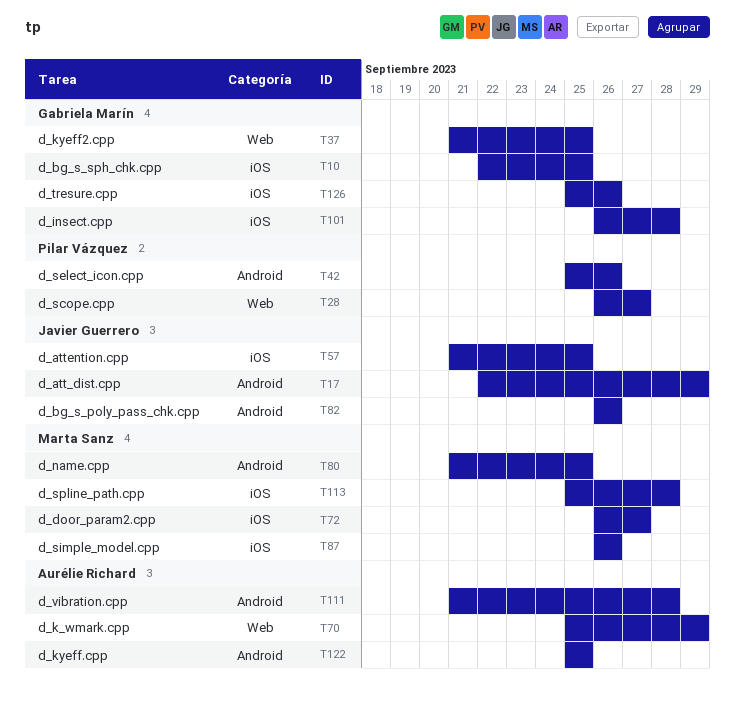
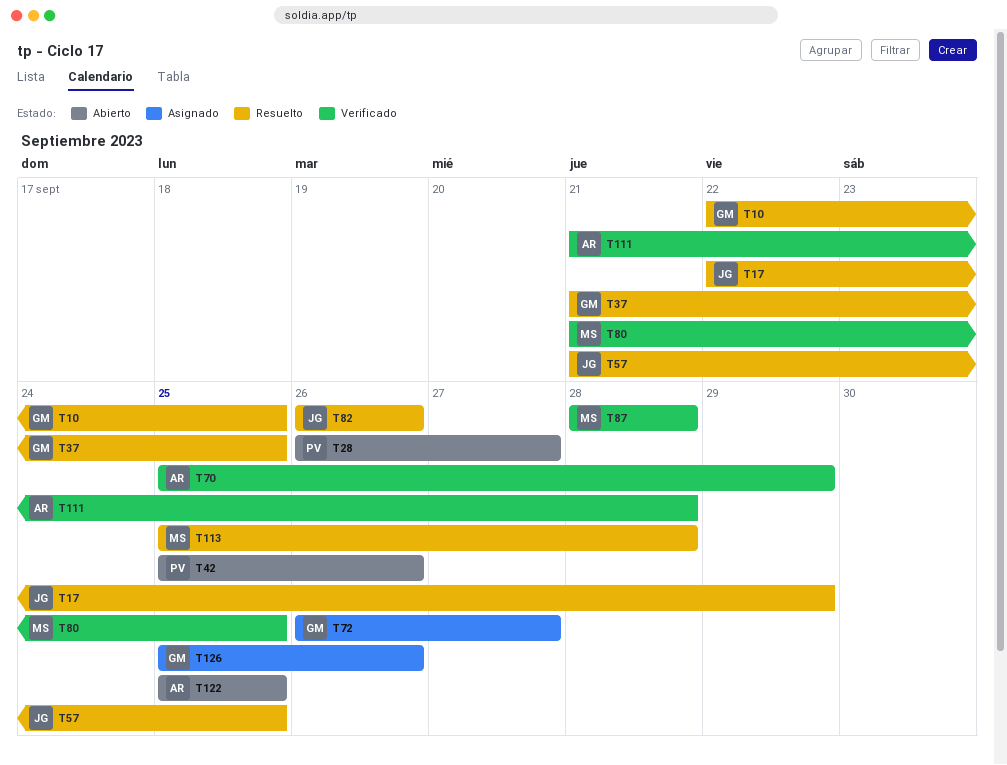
T72, owner: Marta Sanz -> Gabriela Marín
T87, start: Sep 26 -> Sep 28
T87, due: Sep 26 -> Sep 28
T101: present -> none

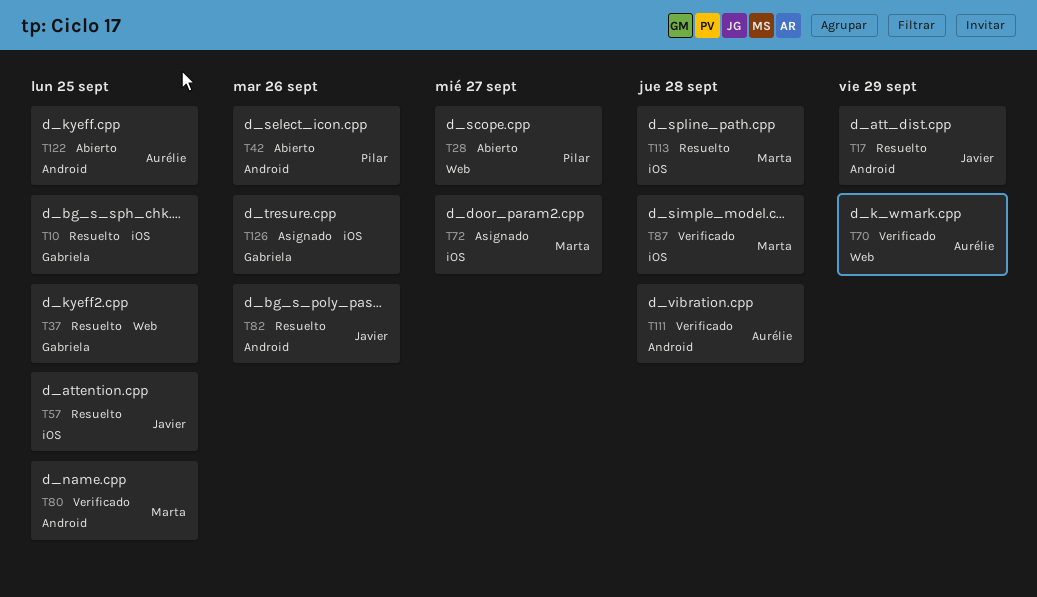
T72, owner: Gabriela -> Marta

